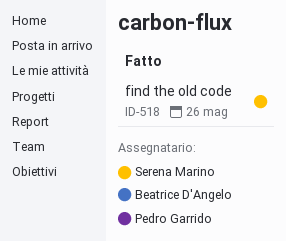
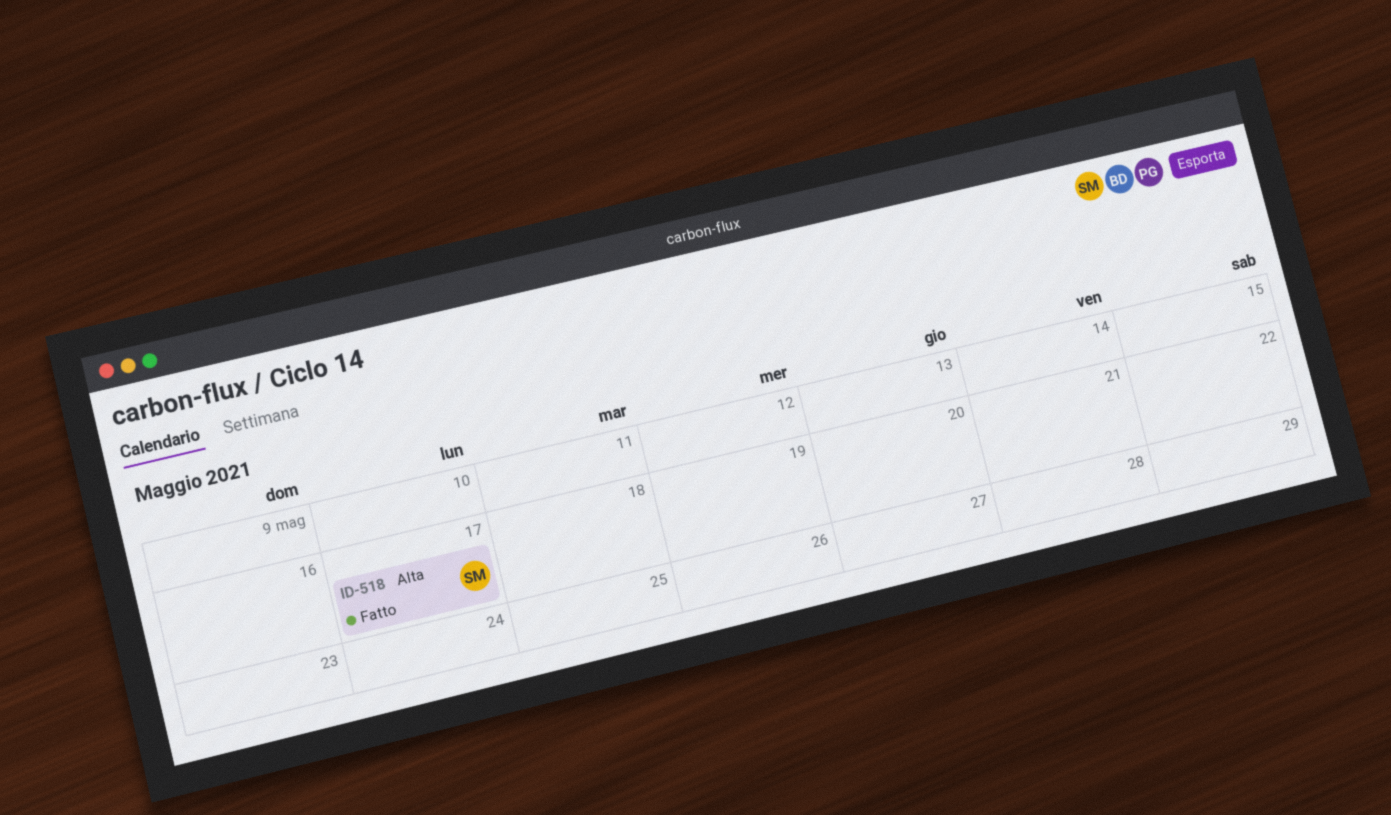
ID-518, due: May 26 -> May 17

